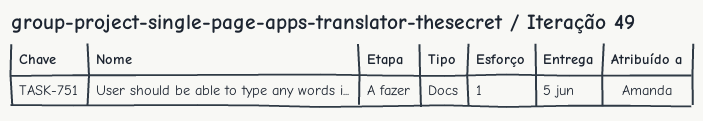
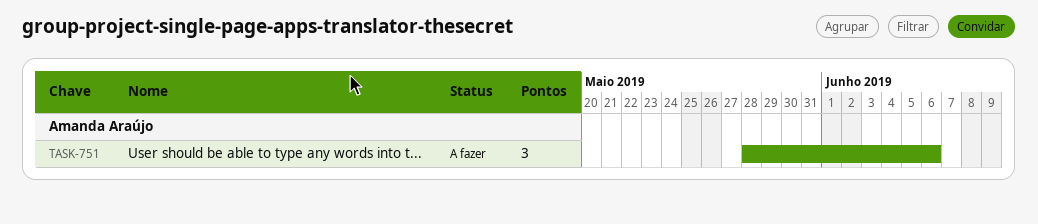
TASK-751, estimate: 1 -> 3
TASK-751, due: Jun 5 -> Jun 6

